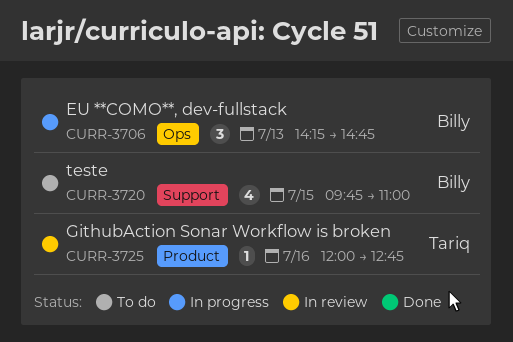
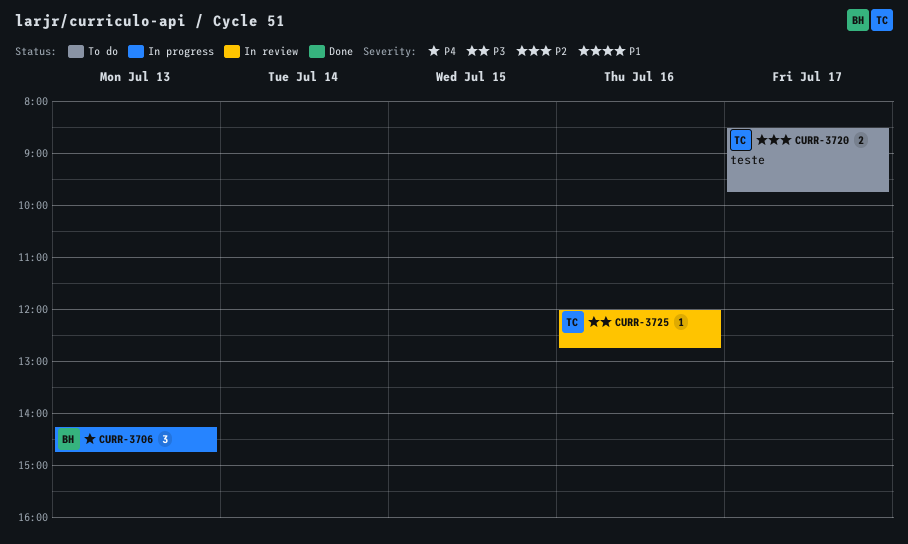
CURR-3720, owner: Billy -> Tariq
CURR-3720, estimate: 4 -> 2
CURR-3720, day: Jul 15 -> Jul 17
CURR-3720, begins: 09:45 -> 08:30
CURR-3720, ends: 11:00 -> 09:45

